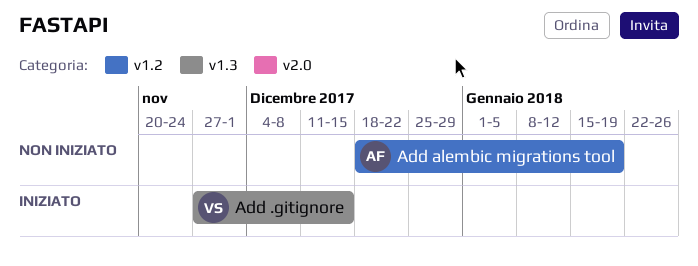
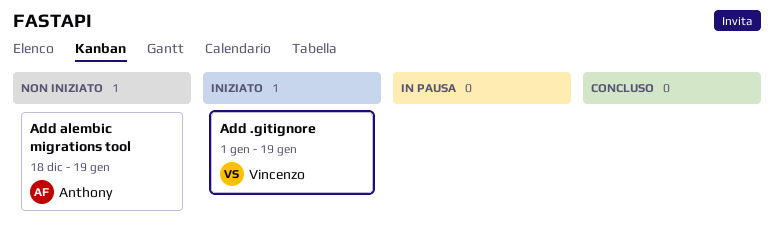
Add .gitignore, start: Nov 27 -> Jan 1
Add .gitignore, due: Dec 15 -> Jan 19

